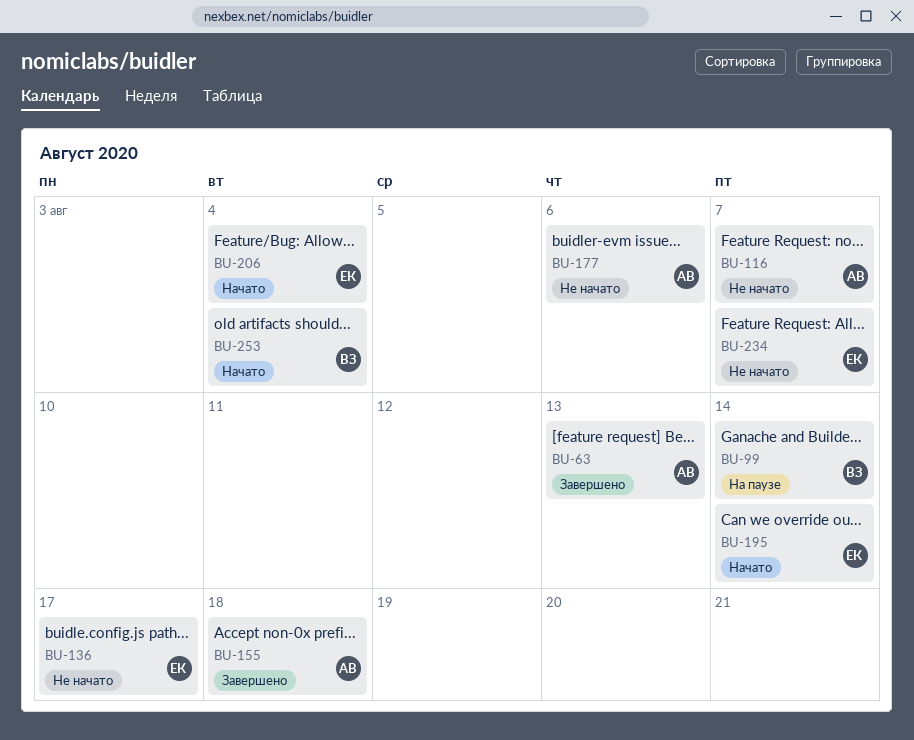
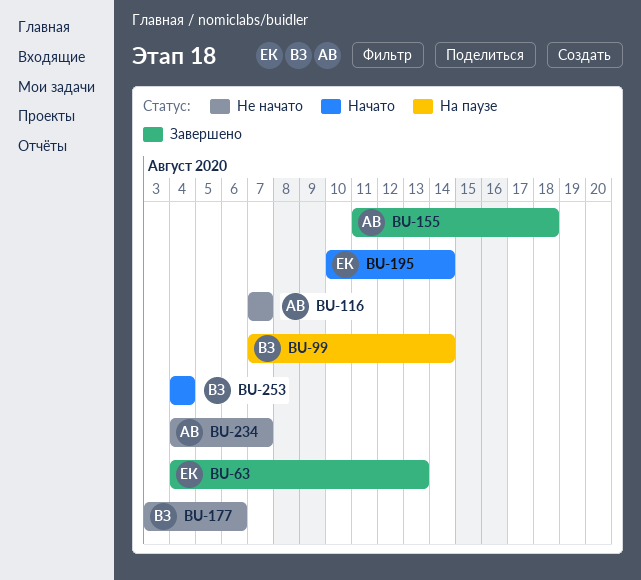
BU-63, owner: АВ -> ЕК
BU-136: present -> none
BU-177, owner: АВ -> ВЗ
BU-206: present -> none
BU-234, owner: ЕК -> АВ

